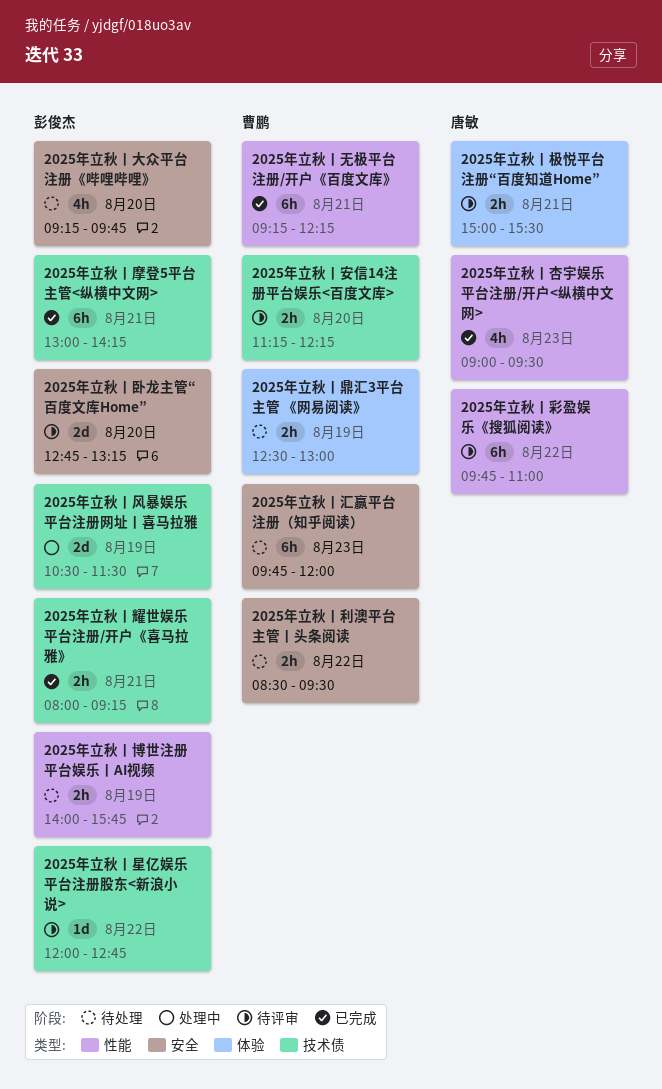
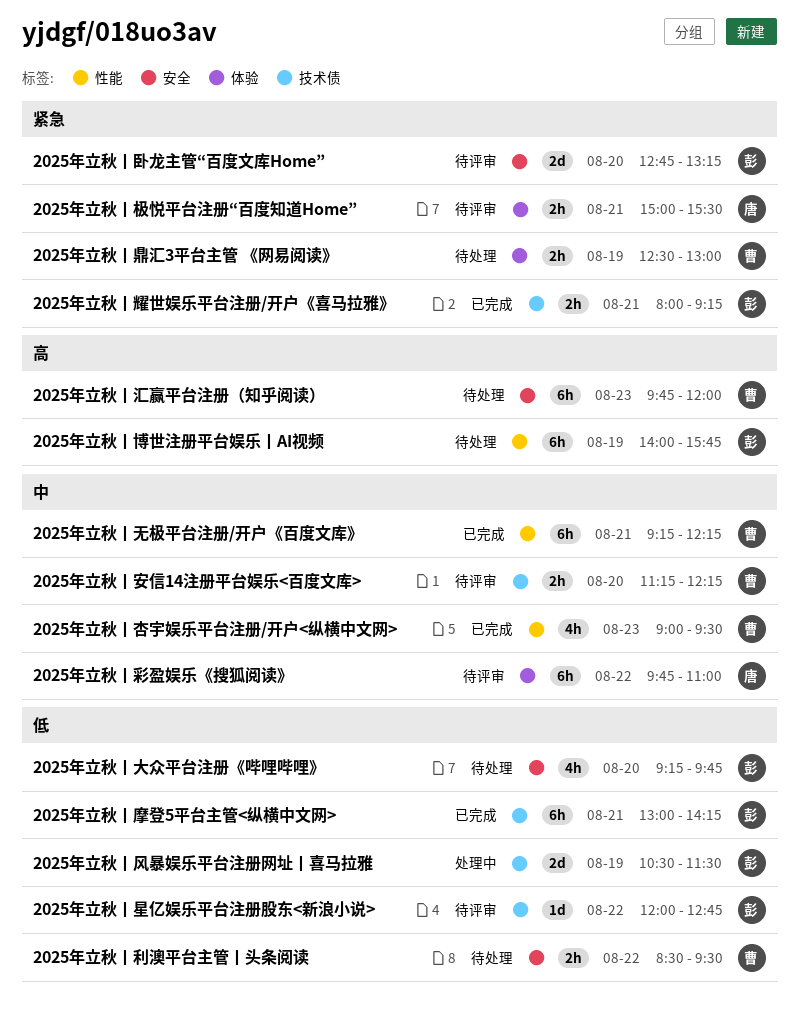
2025年立秋丨博世注册平台娱乐丨AI视频, estimate: 2h -> 6h
2025年立秋丨彩盈娱乐《搜狐阅读》, label: 性能 -> 体验
2025年立秋丨杏宇娱乐平台注册/开户<纵横中文网>, owner: 唐敏 -> 曹鹏

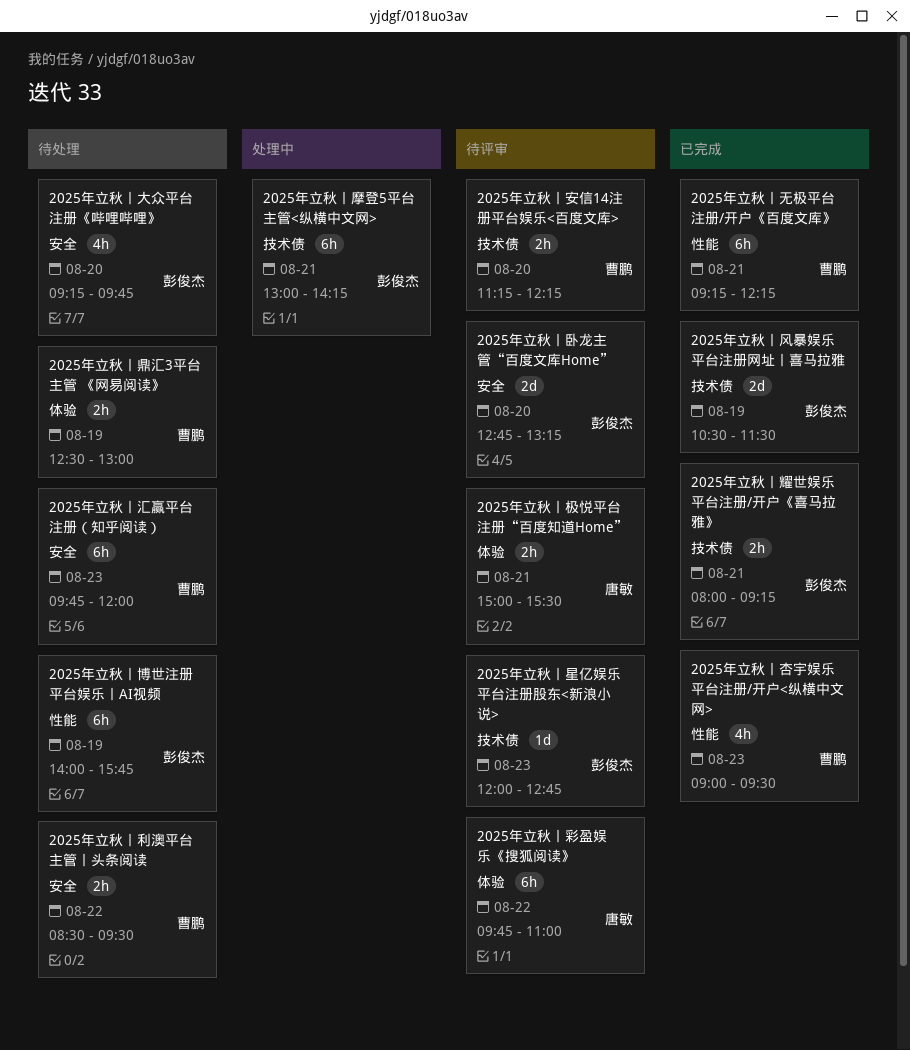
2025年立秋丨摩登5平台主管<纵横中文网>, status: 已完成 -> 处理中
2025年立秋丨星亿娱乐平台注册股东<新浪小说>, day: Aug 22 -> Aug 23
2025年立秋丨风暴娱乐平台注册网址丨喜马拉雅, status: 处理中 -> 已完成

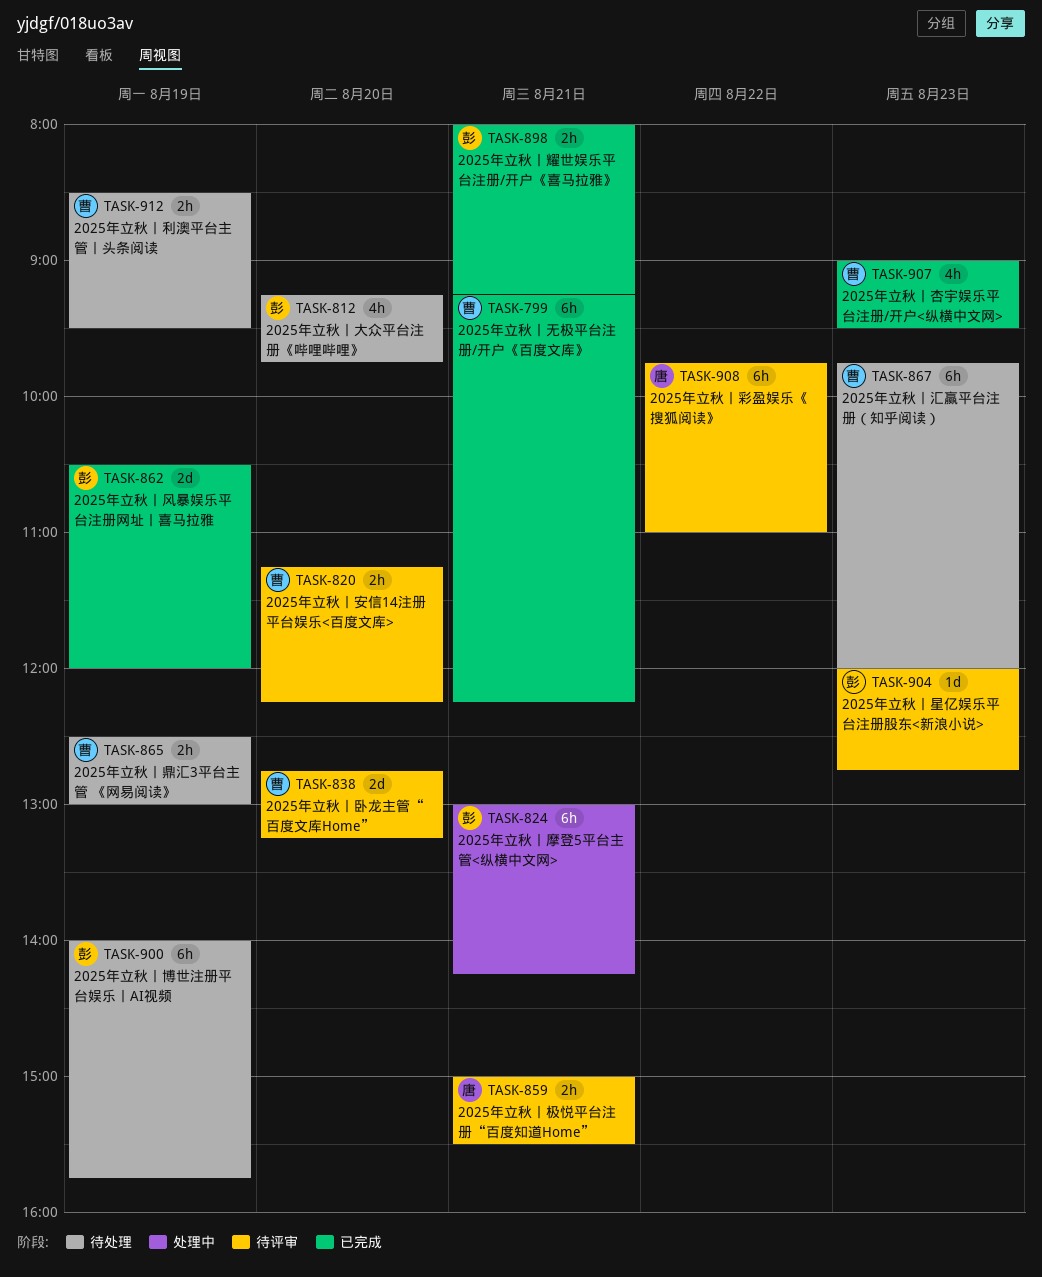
2025年立秋丨利澳平台主管丨头条阅读, day: Aug 22 -> Aug 19
2025年立秋丨卧龙主管“百度文库Home”, owner: 彭俊杰 -> 曹鹏
2025年立秋丨风暴娱乐平台注册网址丨喜马拉雅, ends: 11:30 -> 12:00

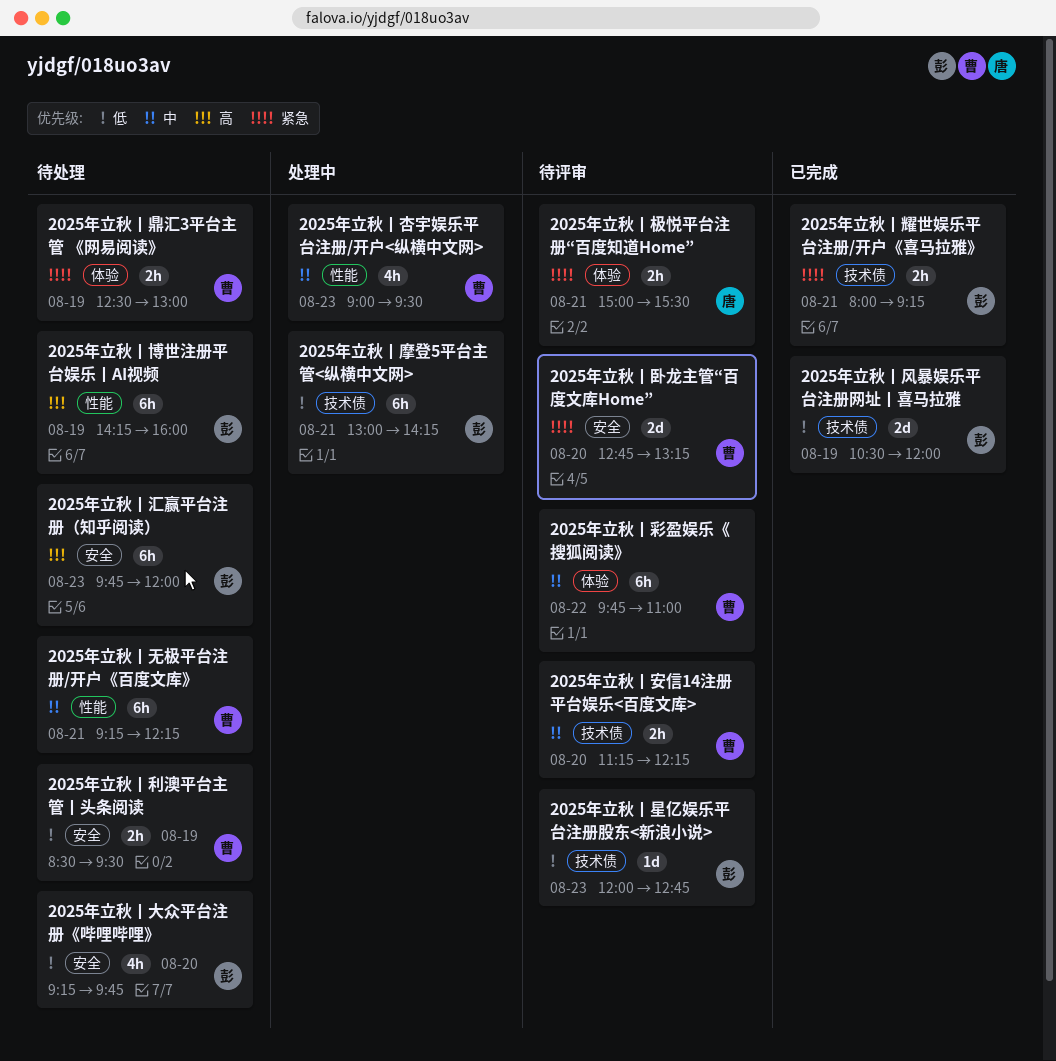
2025年立秋丨博世注册平台娱乐丨AI视频, begins: 14:00 -> 14:15
2025年立秋丨博世注册平台娱乐丨AI视频, ends: 15:45 -> 16:00
2025年立秋丨彩盈娱乐《搜狐阅读》, owner: 唐 -> 曹
2025年立秋丨无极平台注册/开户《百度文库》, status: 已完成 -> 待处理
2025年立秋丨杏宇娱乐平台注册/开户<纵横中文网>, status: 已完成 -> 处理中
2025年立秋丨汇赢平台注册（知乎阅读）, owner: 曹 -> 彭

